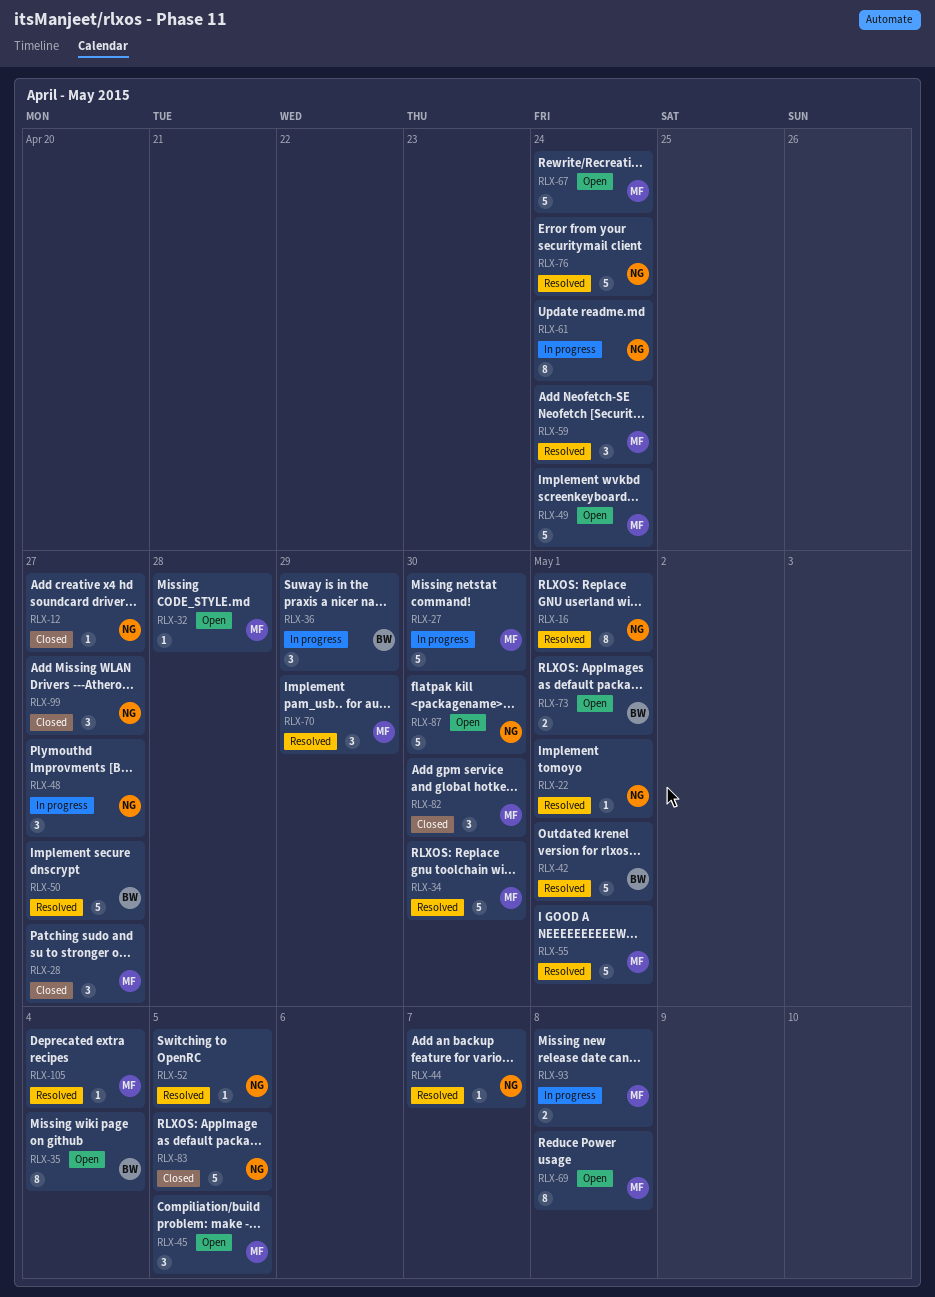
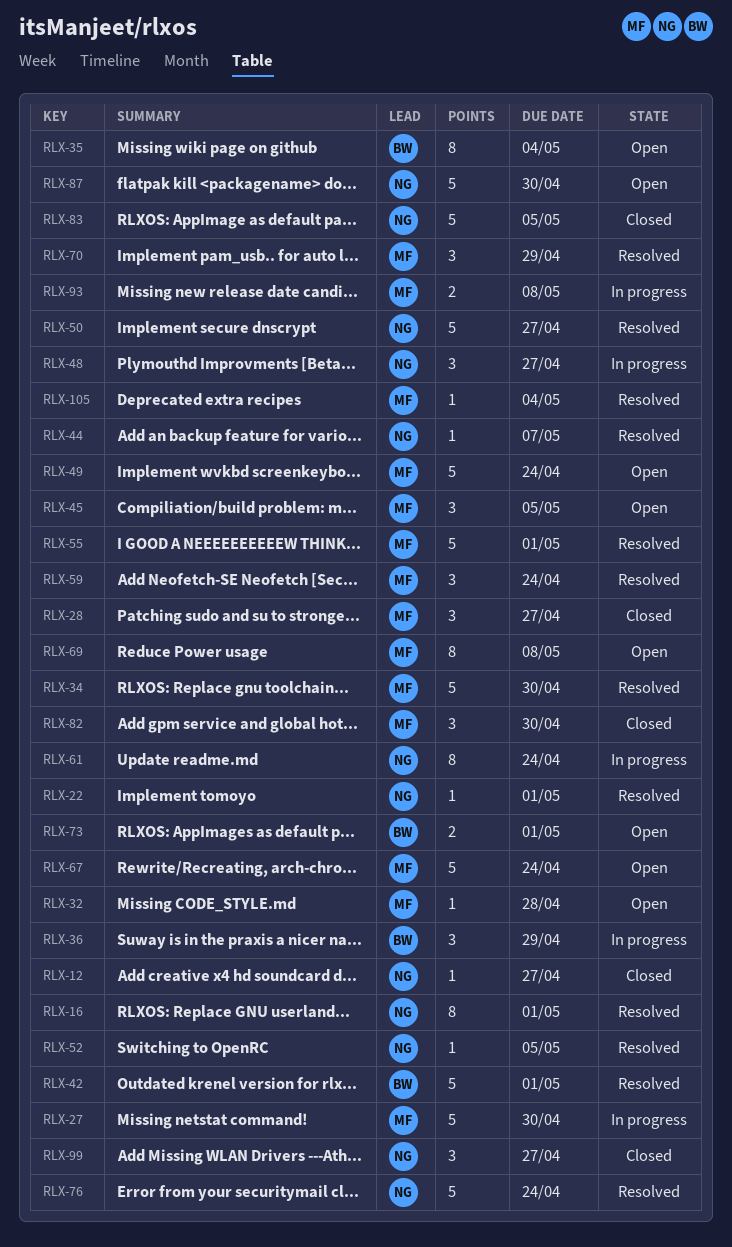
RLX-50, owner: BW -> NG

